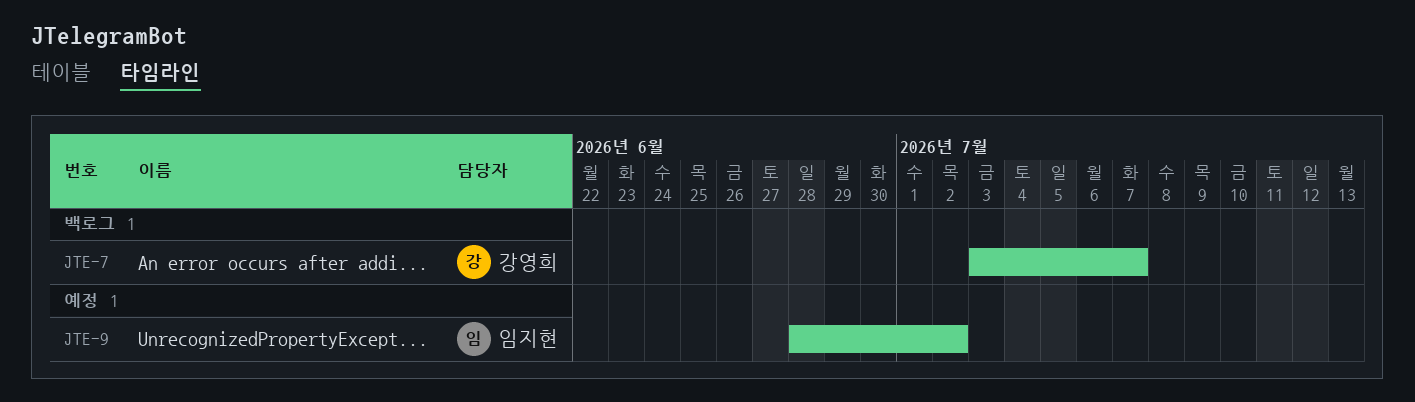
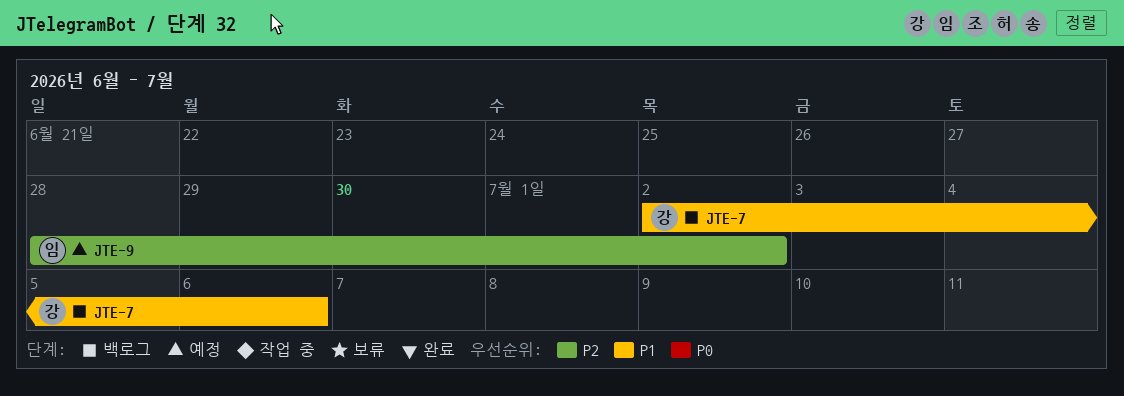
JTE-7, start: Jul 3 -> Jul 2
JTE-7, due: Jul 7 -> Jul 6

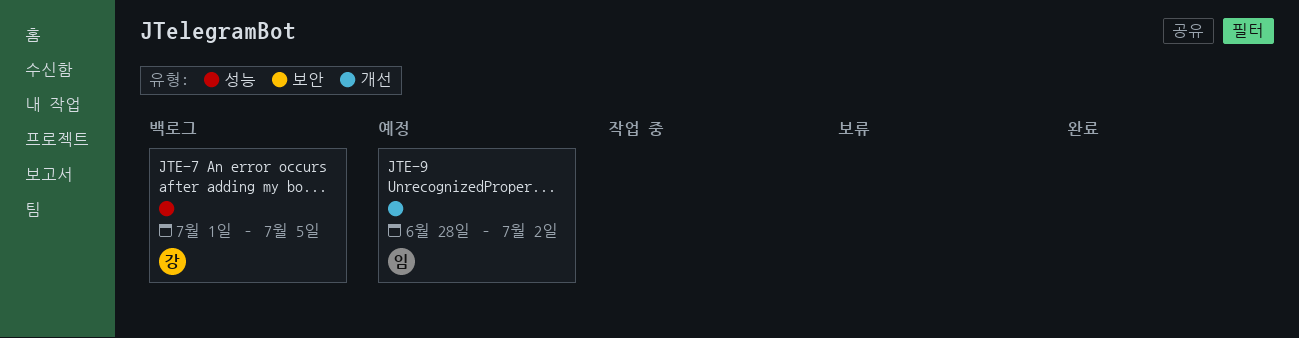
JTE-7, start: Jul 2 -> Jul 1
JTE-7, due: Jul 6 -> Jul 5

